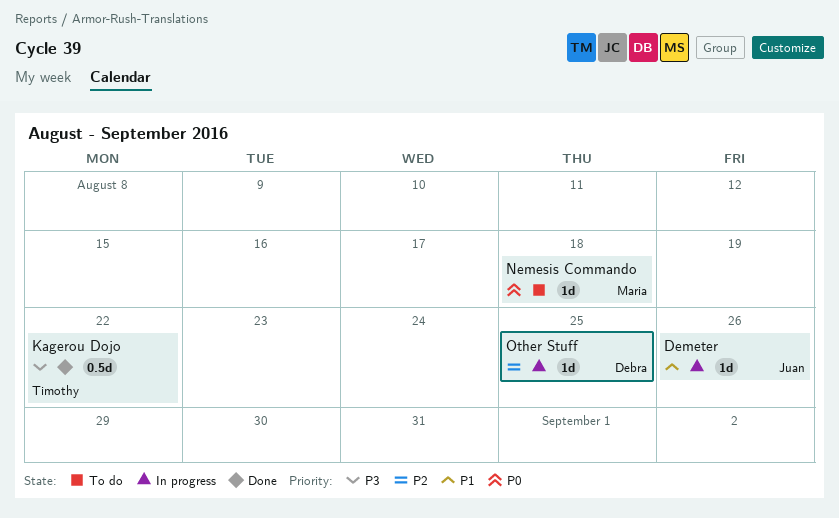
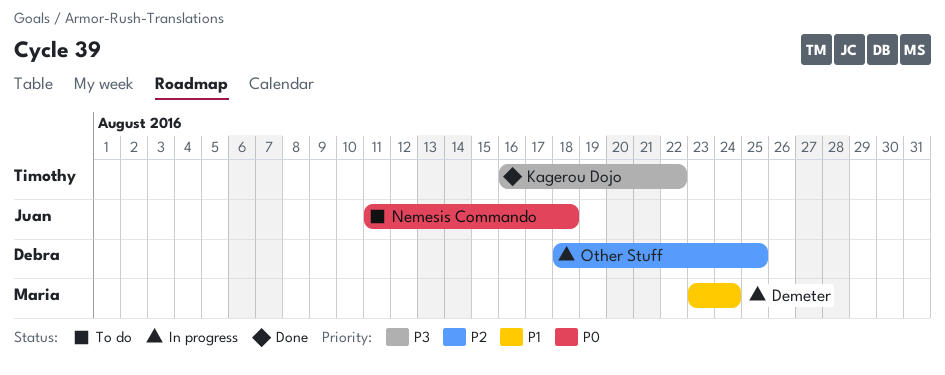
Demeter, owner: Juan -> Maria
Demeter, due: Aug 26 -> Aug 24
Nemesis Commando, owner: Maria -> Juan

